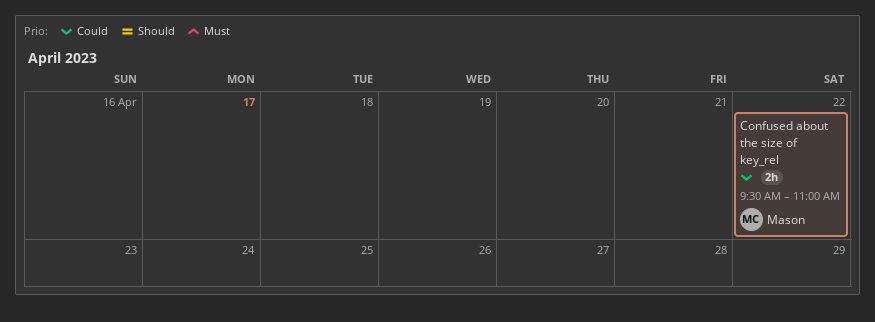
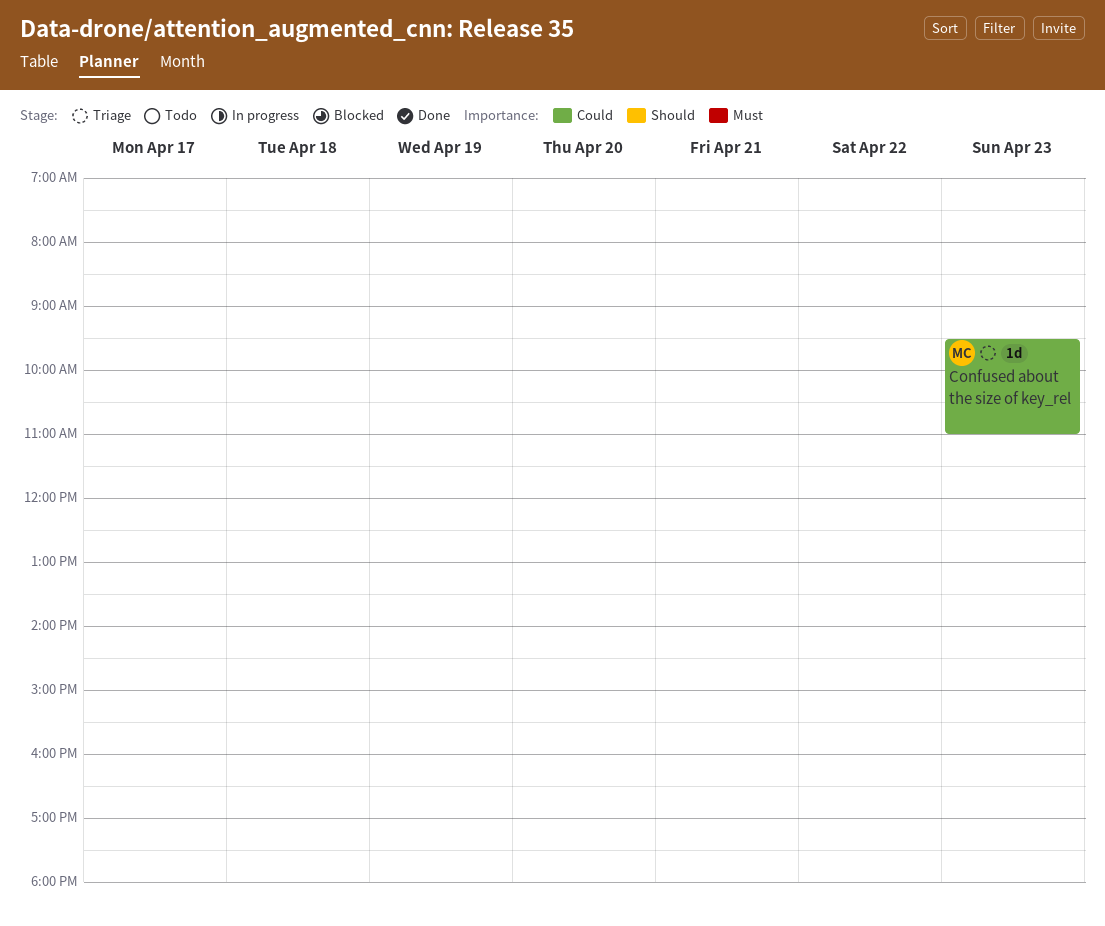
Confused about the size of key_rel, estimate: 2h -> 1d
Confused about the size of key_rel, day: Apr 22 -> Apr 23

